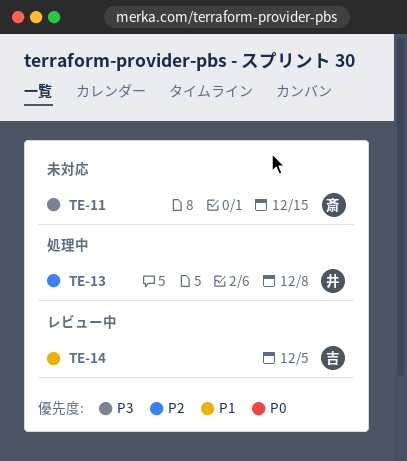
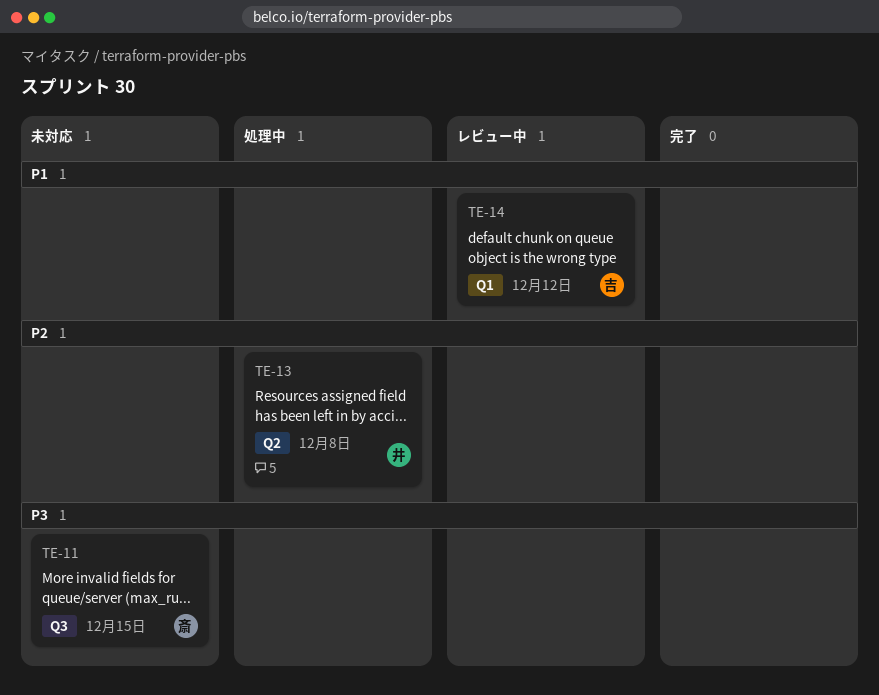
TE-14, due: Dec 5 -> Dec 12

